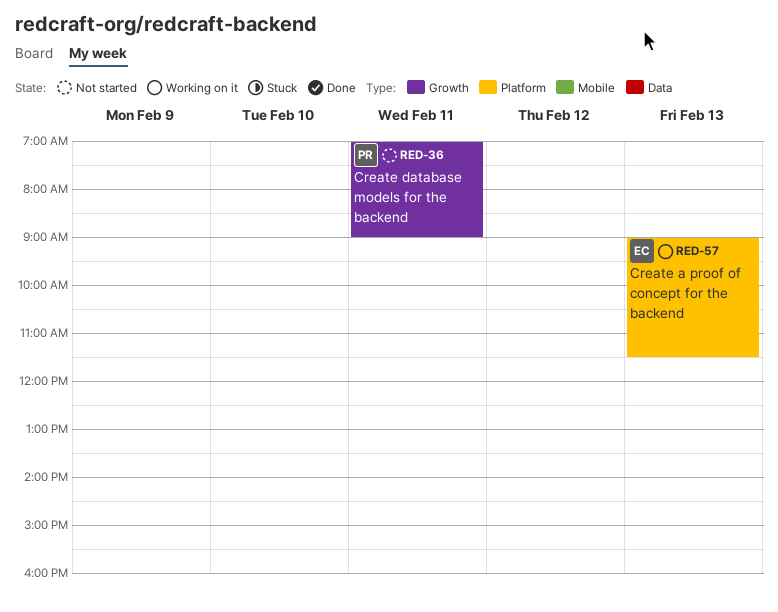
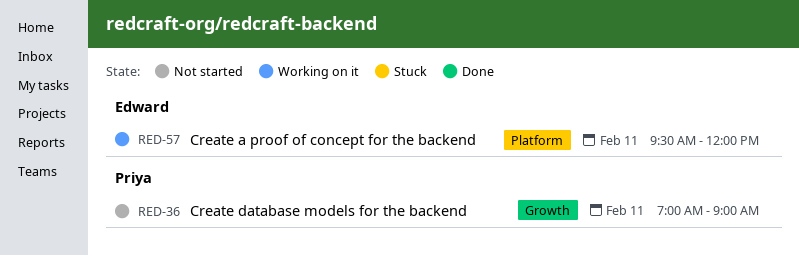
RED-57, day: Feb 13 -> Feb 11
RED-57, begins: 09:00 -> 09:30
RED-57, ends: 11:30 -> 12:00

